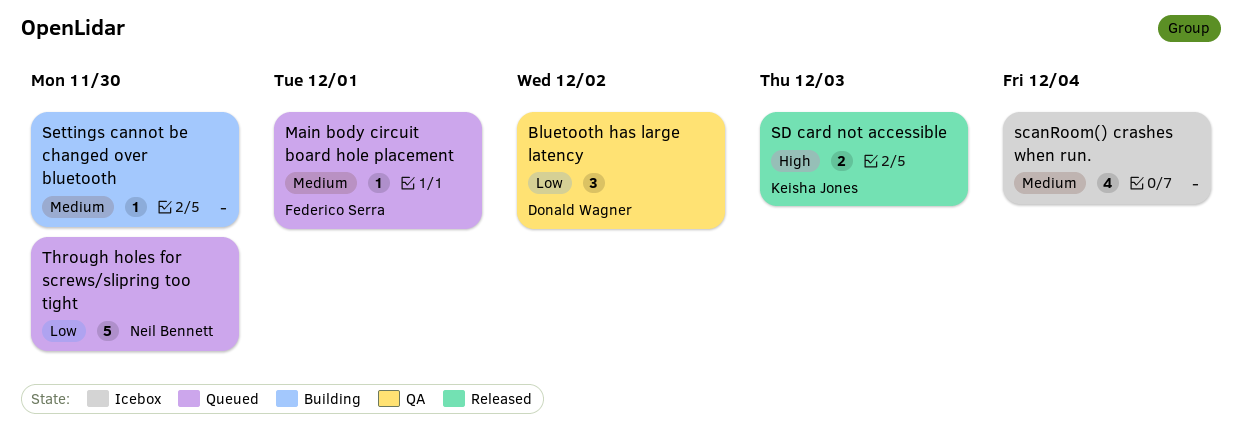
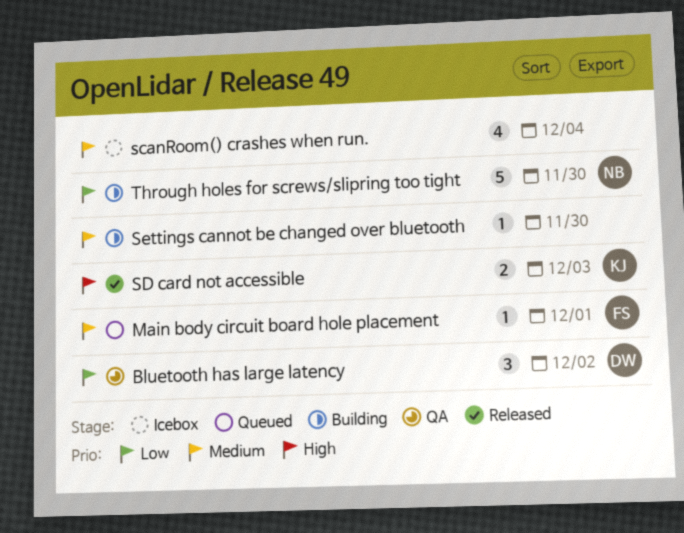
Through holes for screws/slipring too tight, status: Queued -> Building

